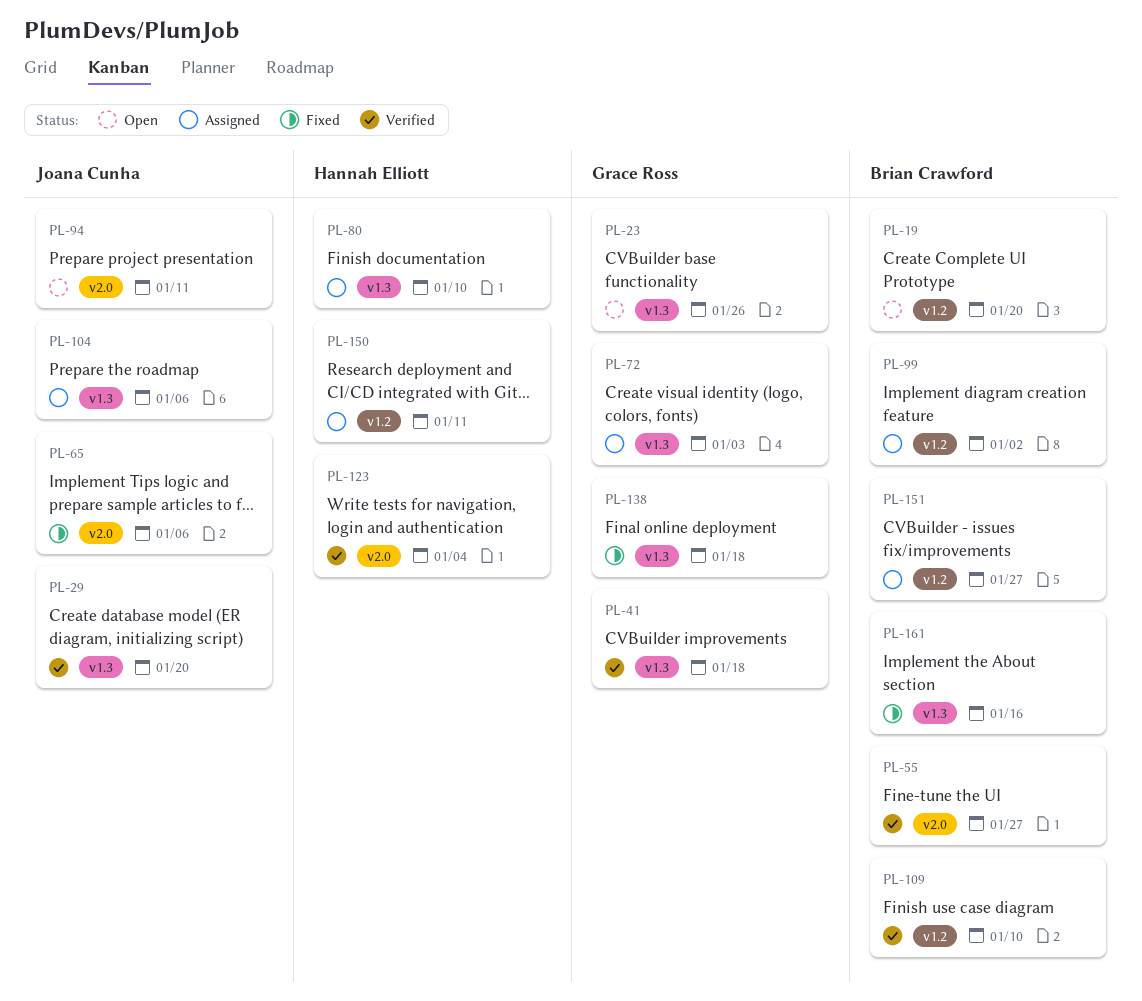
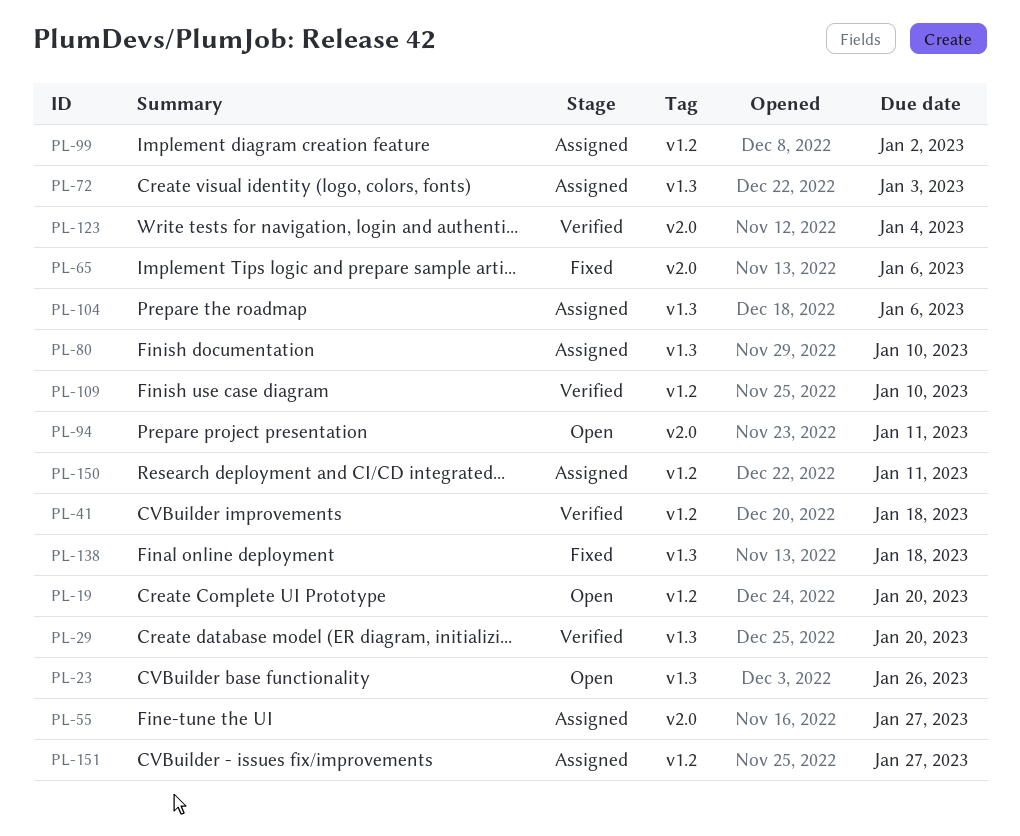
PL-41, label: v1.3 -> v1.2
PL-55, status: Verified -> Assigned
PL-161: present -> none

